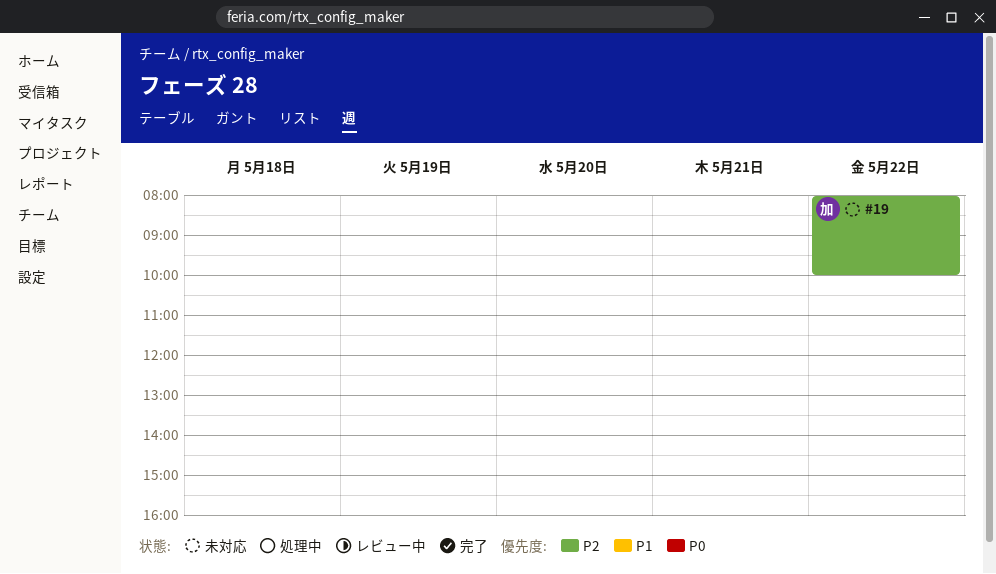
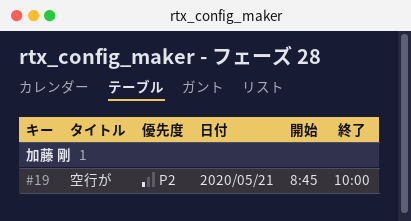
#19, day: May 22 -> May 21
#19, begins: 08:00 -> 08:45

